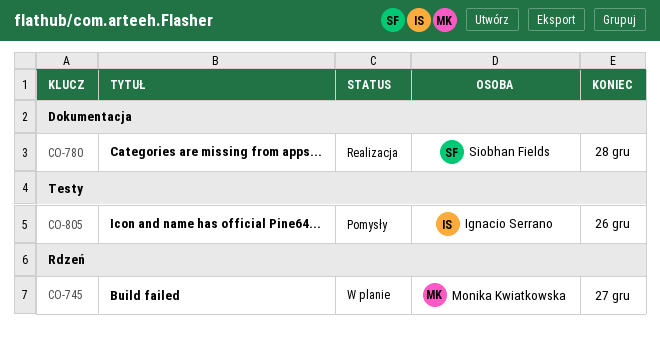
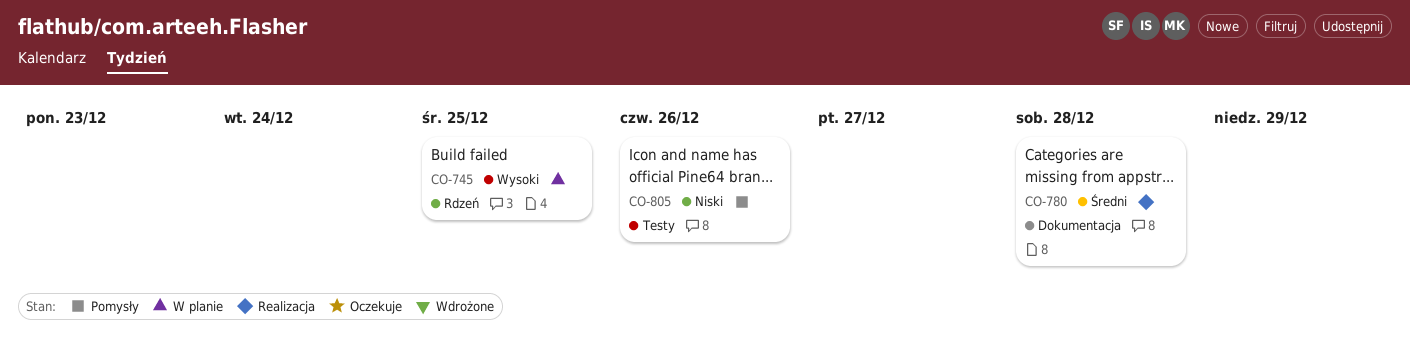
CO-745, due: Dec 27 -> Dec 25

